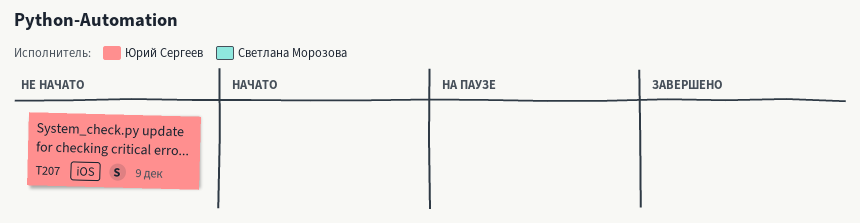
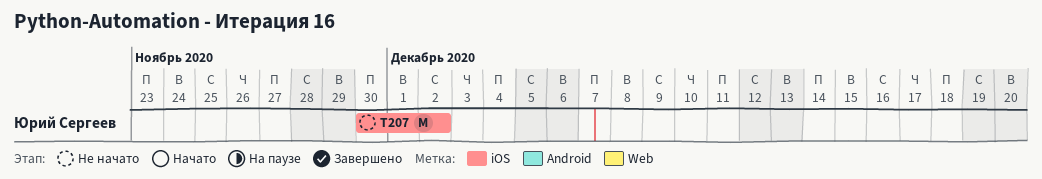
T207, estimate: S -> M
T207, due: Dec 9 -> Dec 2

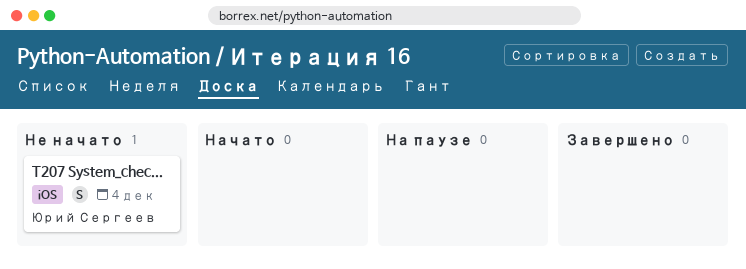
T207, estimate: M -> S
T207, due: Dec 2 -> Dec 4

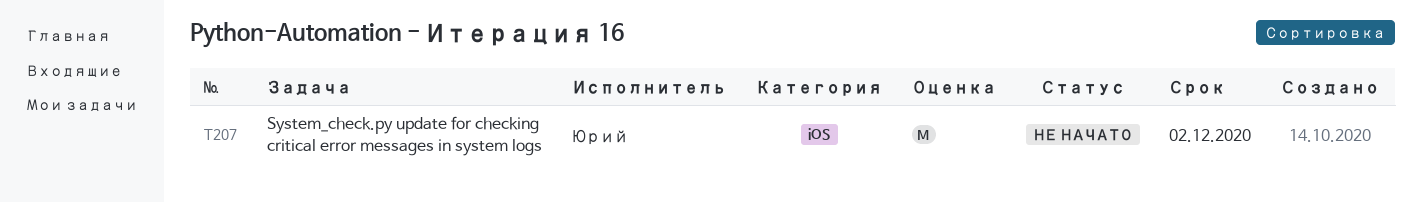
T207, estimate: S -> M
T207, due: Dec 4 -> Dec 2

